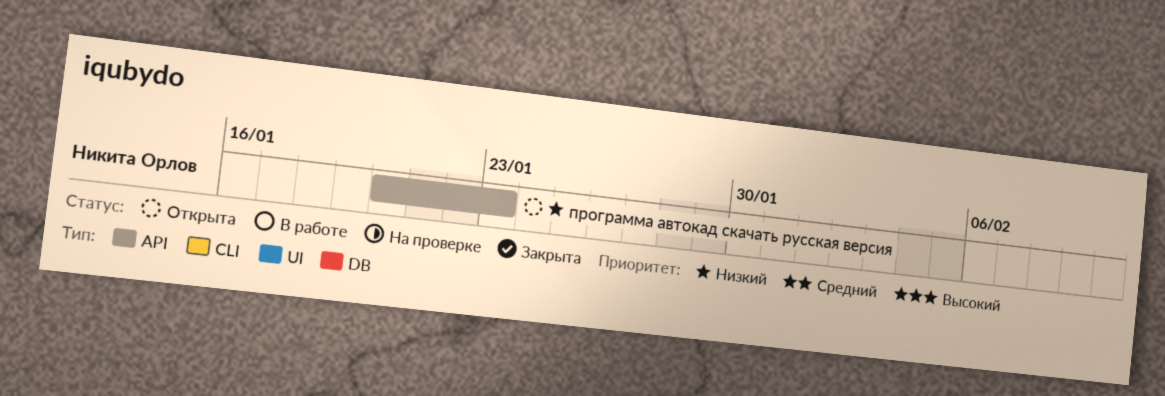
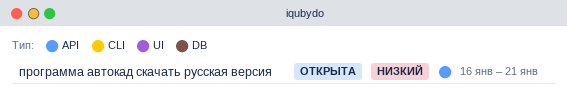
программа автокад скачать русская версия, start: Jan 20 -> Jan 16
программа автокад скачать русская версия, due: Jan 23 -> Jan 21

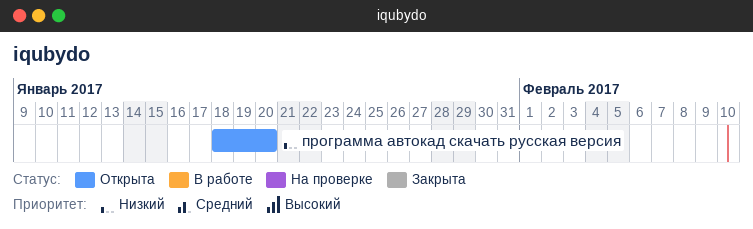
программа автокад скачать русская версия, start: Jan 16 -> Jan 18
программа автокад скачать русская версия, due: Jan 21 -> Jan 20

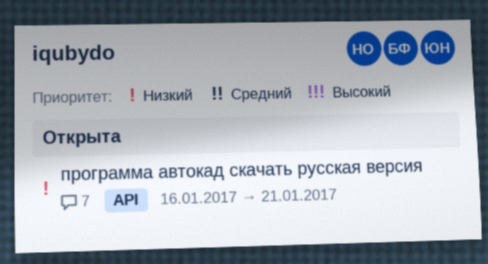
программа автокад скачать русская версия, start: Jan 18 -> Jan 16
программа автокад скачать русская версия, due: Jan 20 -> Jan 21

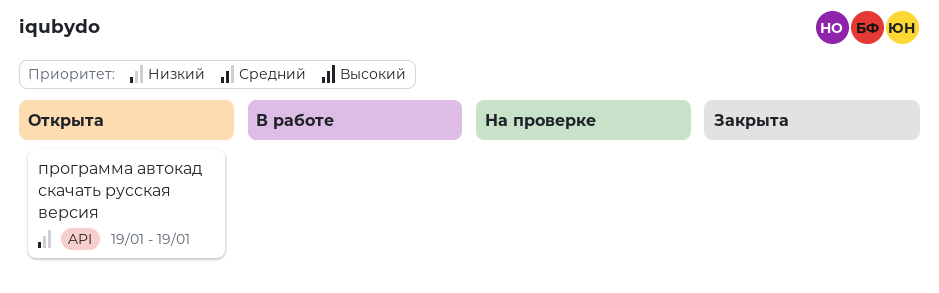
программа автокад скачать русская версия, start: Jan 16 -> Jan 19
программа автокад скачать русская версия, due: Jan 21 -> Jan 19

